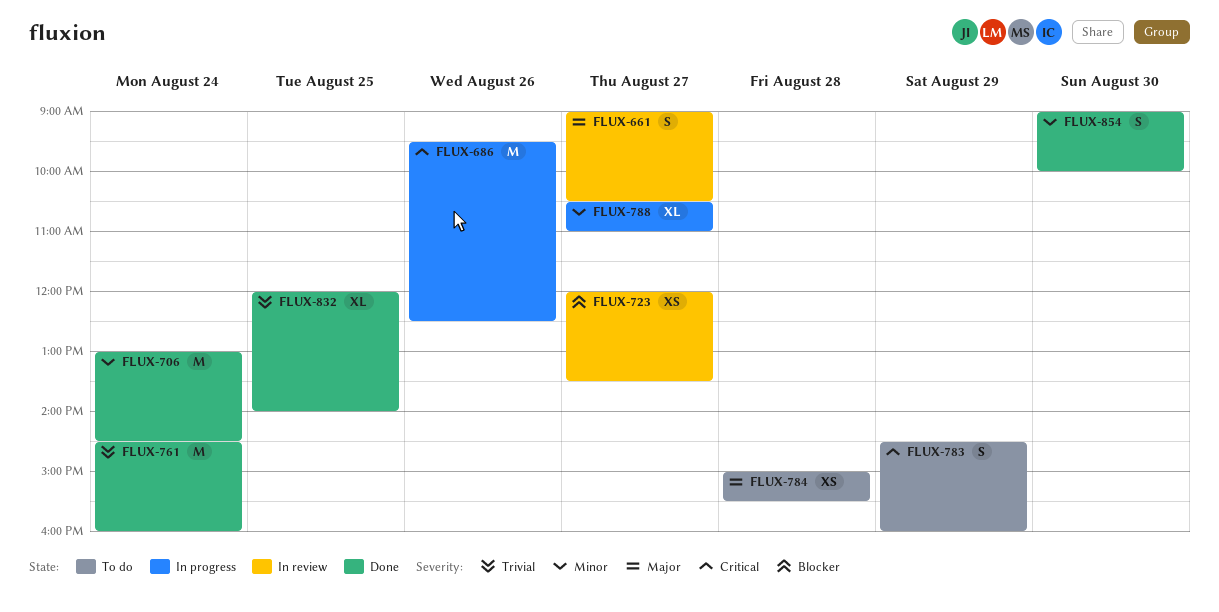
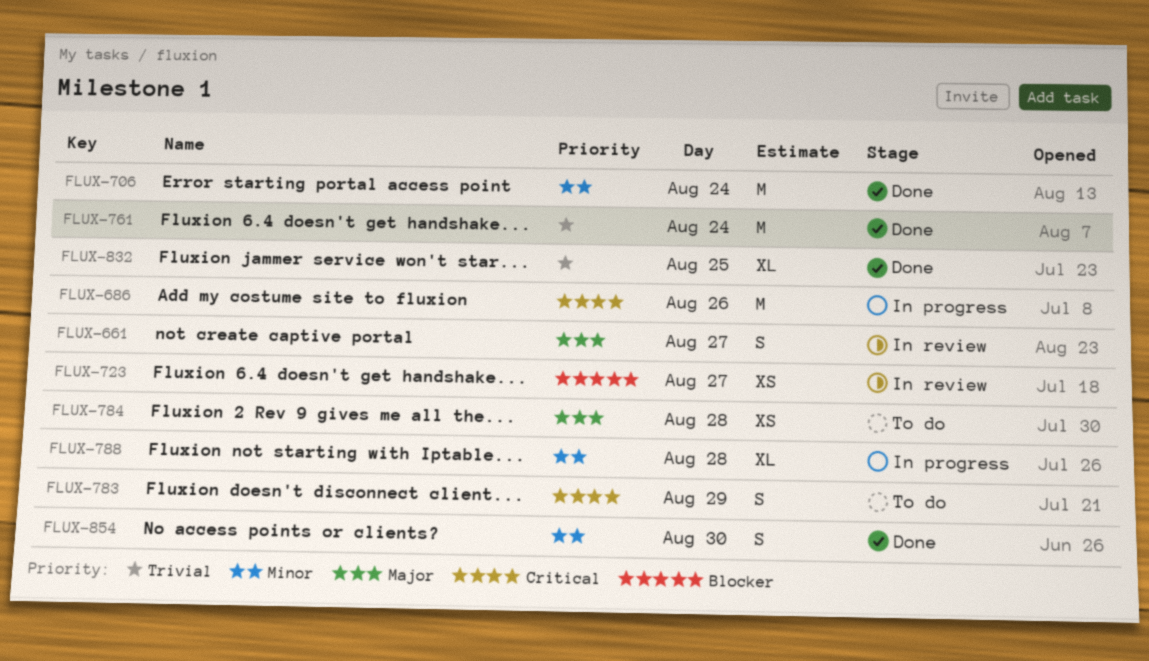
FLUX-788, day: Aug 27 -> Aug 28

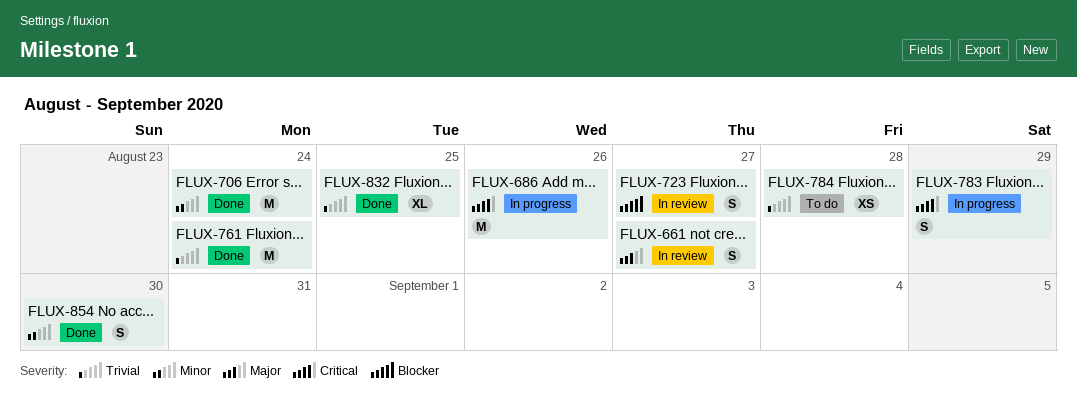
FLUX-723, estimate: XS -> S
FLUX-783, status: To do -> In progress
FLUX-784, priority: Major -> Trivial
FLUX-788: present -> none

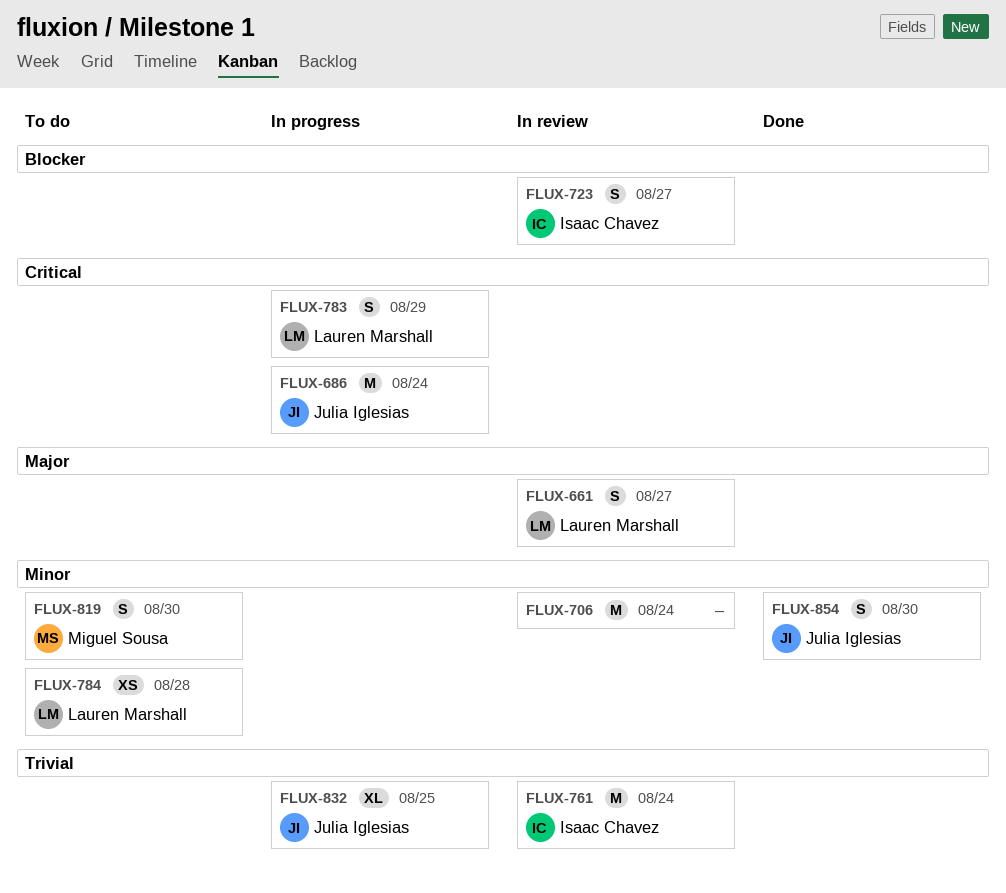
FLUX-686, day: Aug 26 -> Aug 24
FLUX-706, status: Done -> In review
FLUX-761, status: Done -> In review
FLUX-784, priority: Trivial -> Minor
FLUX-819: none -> present
FLUX-832, status: Done -> In progress

